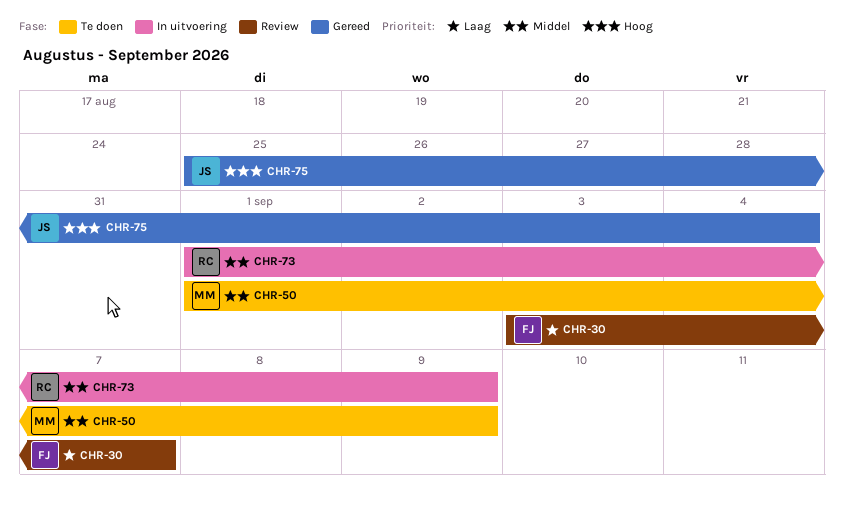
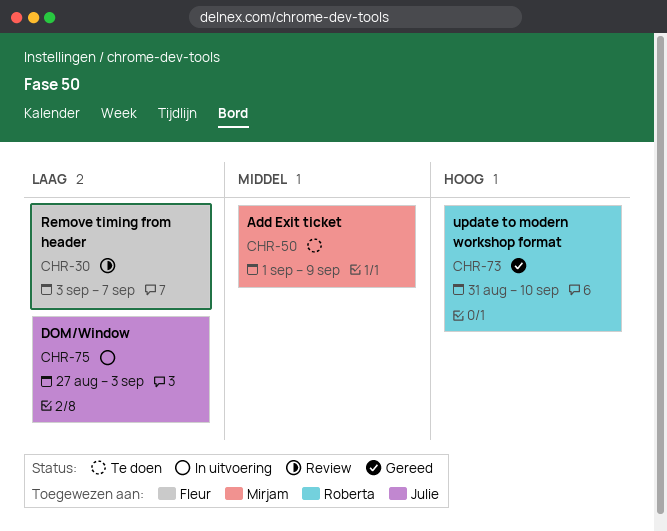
CHR-73, status: In uitvoering -> Gereed
CHR-73, priority: Middel -> Hoog
CHR-73, start: Sep 1 -> Aug 31
CHR-73, due: Sep 9 -> Sep 10
CHR-75, status: Gereed -> In uitvoering
CHR-75, priority: Hoog -> Laag
CHR-75, start: Aug 25 -> Aug 27
CHR-75, due: Sep 4 -> Sep 3

